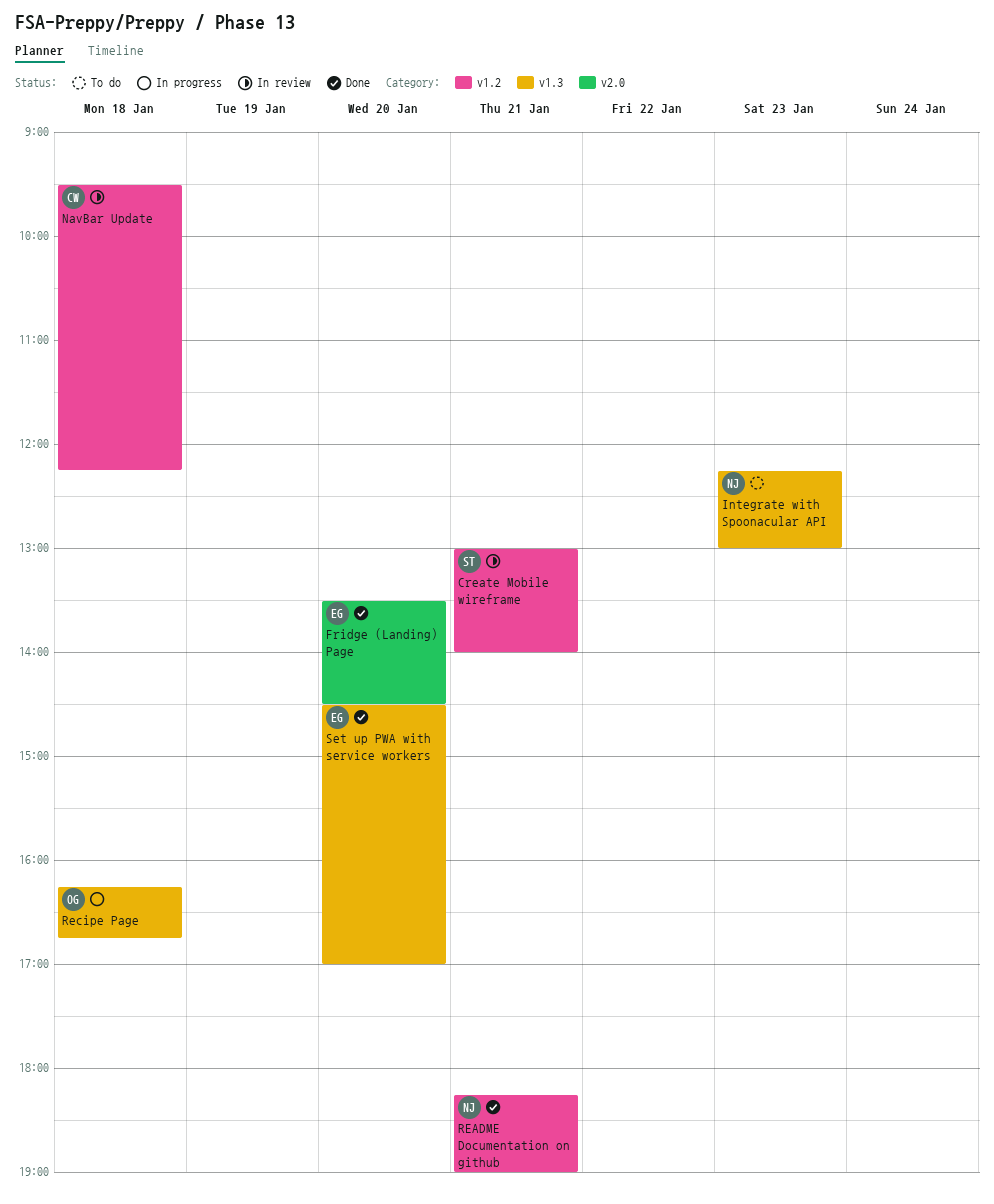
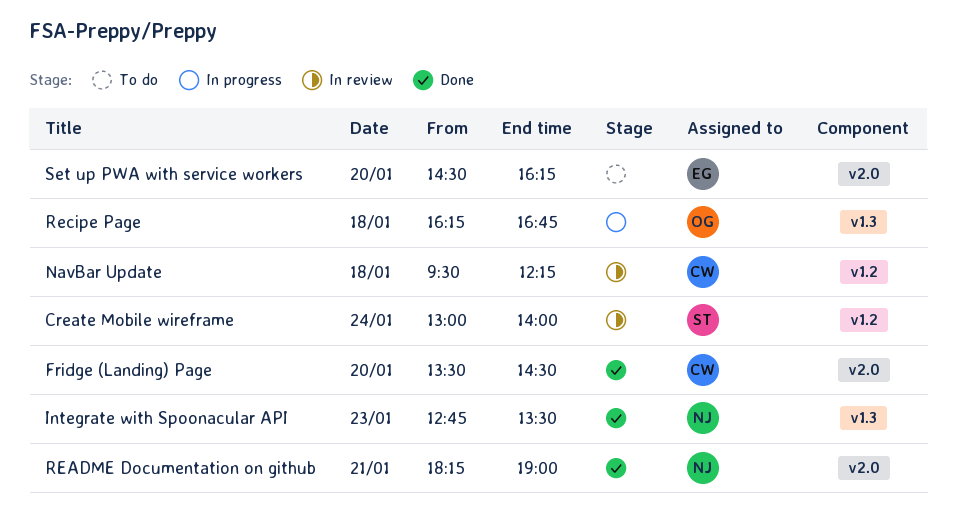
Create Mobile wireframe, day: Jan 21 -> Jan 24
Fridge (Landing) Page, owner: EG -> CW
Integrate with Spoonacular API, status: To do -> Done
Integrate with Spoonacular API, begins: 12:15 -> 12:45
Integrate with Spoonacular API, ends: 13:00 -> 13:30
README Documentation on github, label: v1.2 -> v2.0
Set up PWA with service workers, status: Done -> To do
Set up PWA with service workers, label: v1.3 -> v2.0
Set up PWA with service workers, ends: 17:00 -> 16:15

